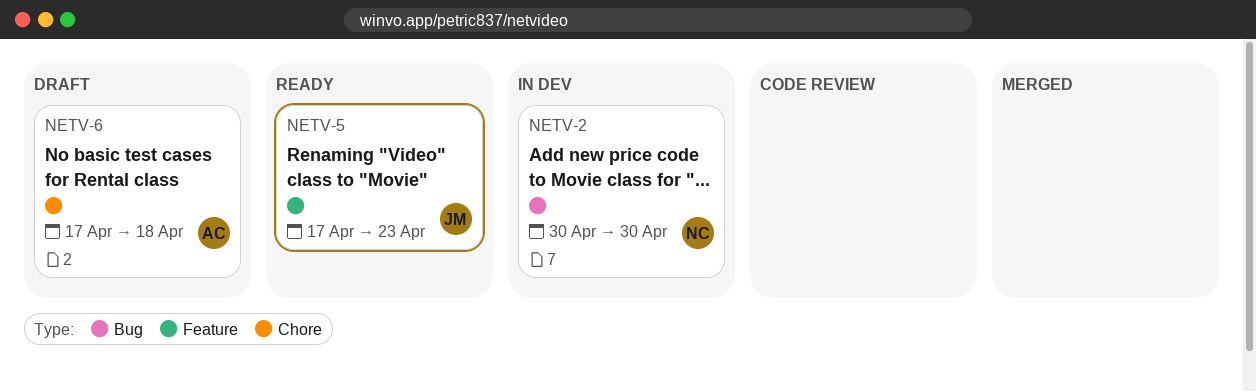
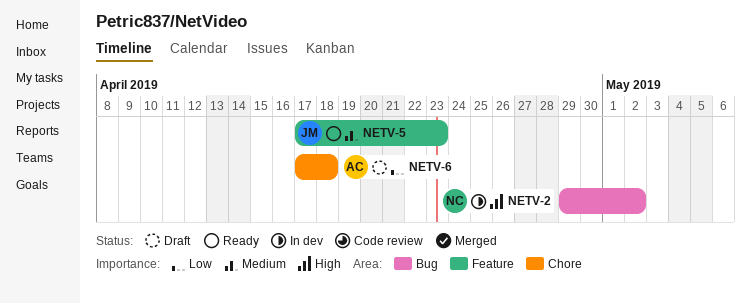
NETV-2, start: Apr 30 -> Apr 29
NETV-2, due: Apr 30 -> May 2

